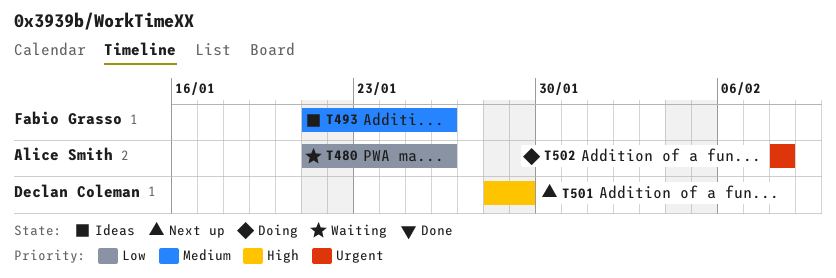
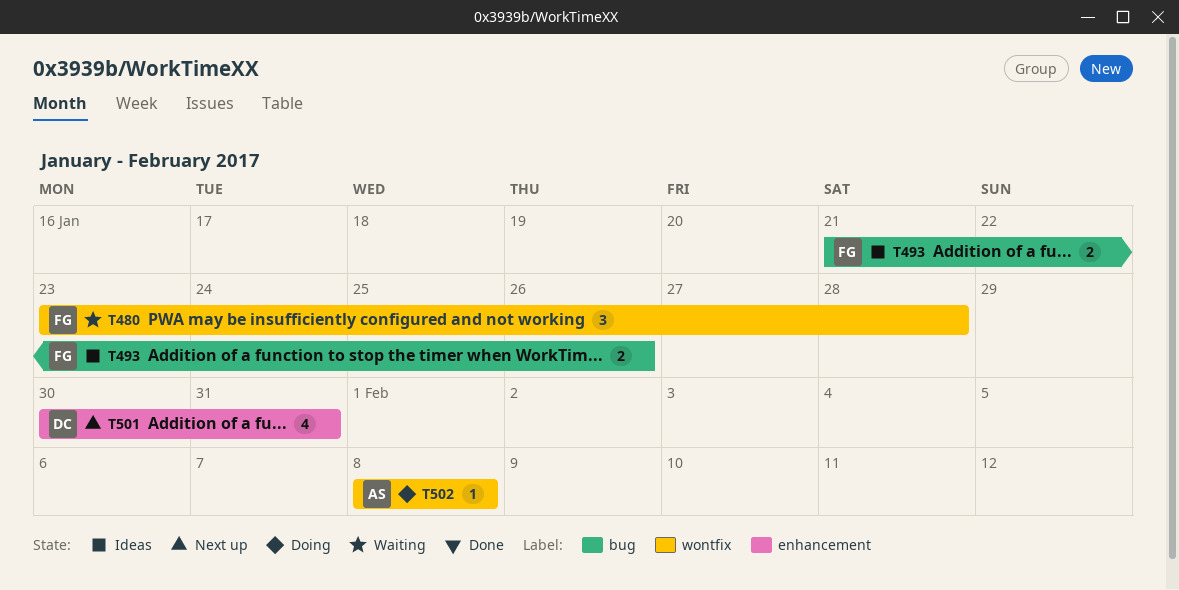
T480, owner: Alice Smith -> Fabio Grasso
T480, start: Jan 21 -> Jan 23
T480, due: Jan 26 -> Jan 28
T501, start: Jan 28 -> Jan 30
T501, due: Jan 29 -> Jan 31

